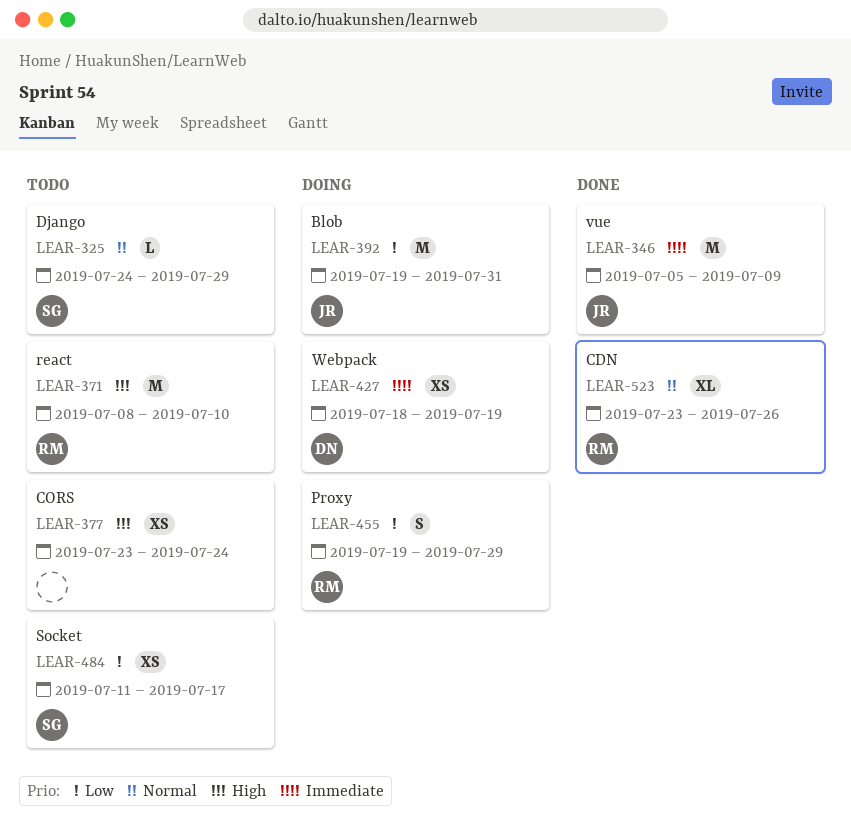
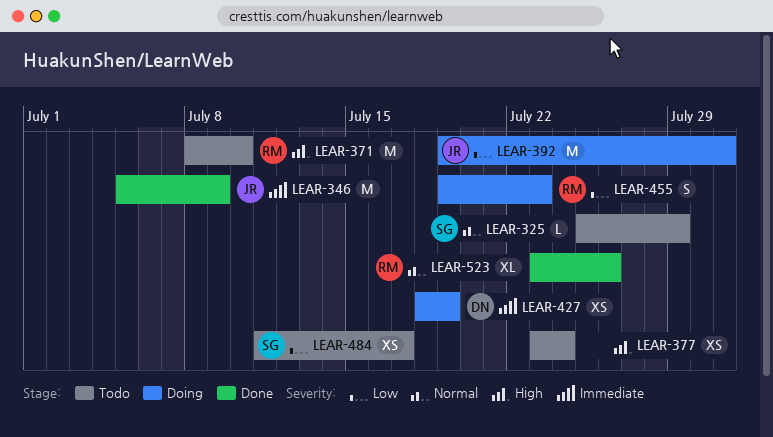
LEAR-325, start: Jul 24 -> Jul 25
LEAR-455, due: Jul 29 -> Jul 23

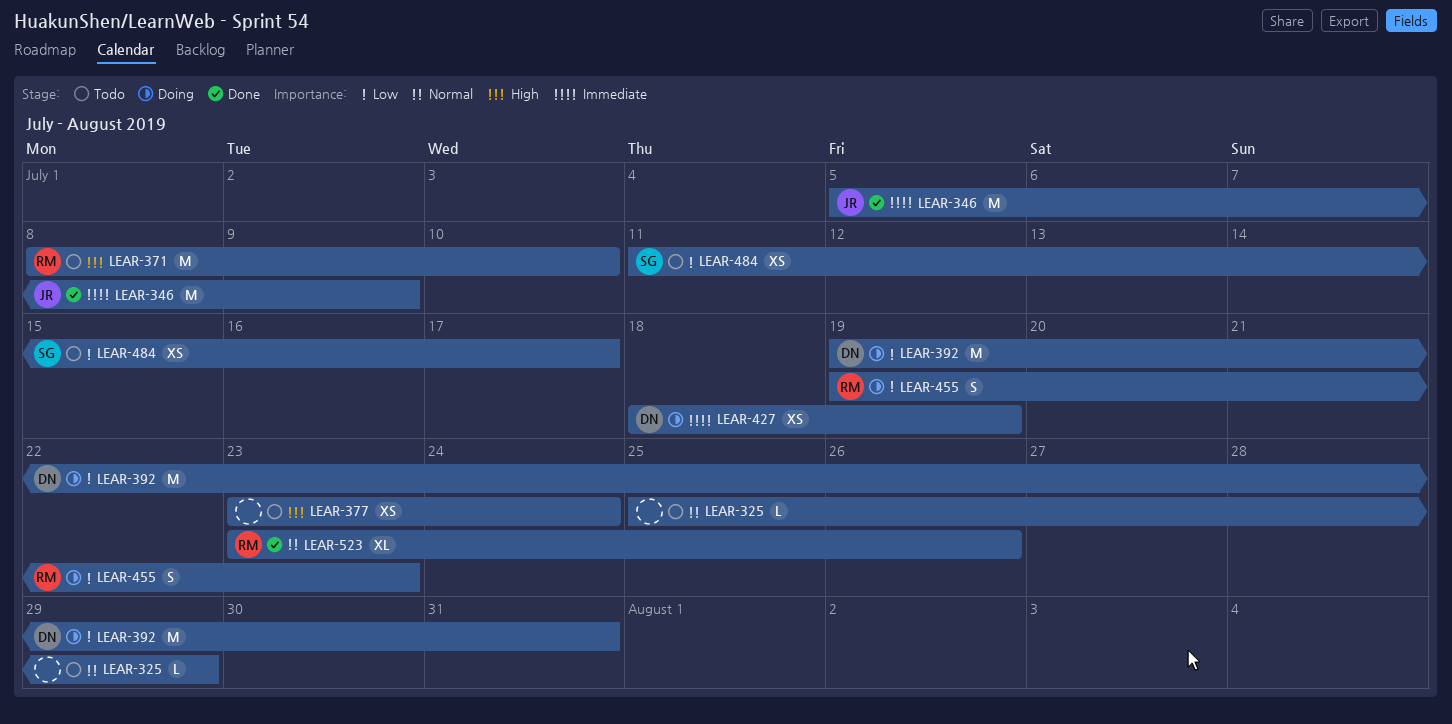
LEAR-325, owner: SG -> none
LEAR-392, owner: JR -> DN

